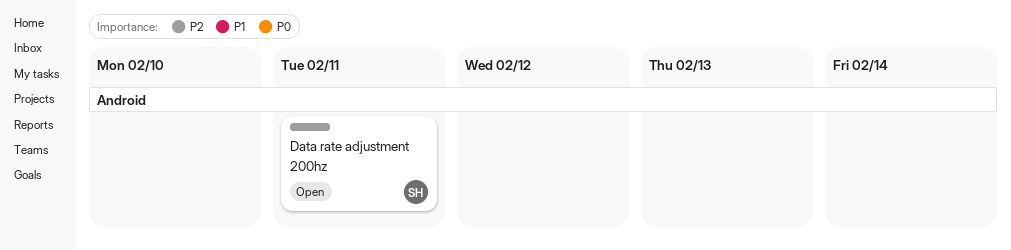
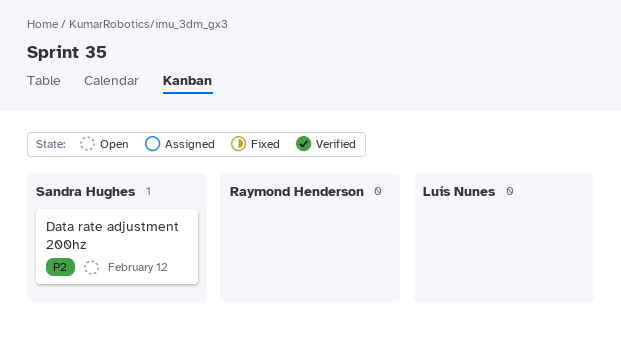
Data rate adjustment 200hz, due: Feb 11 -> Feb 12

